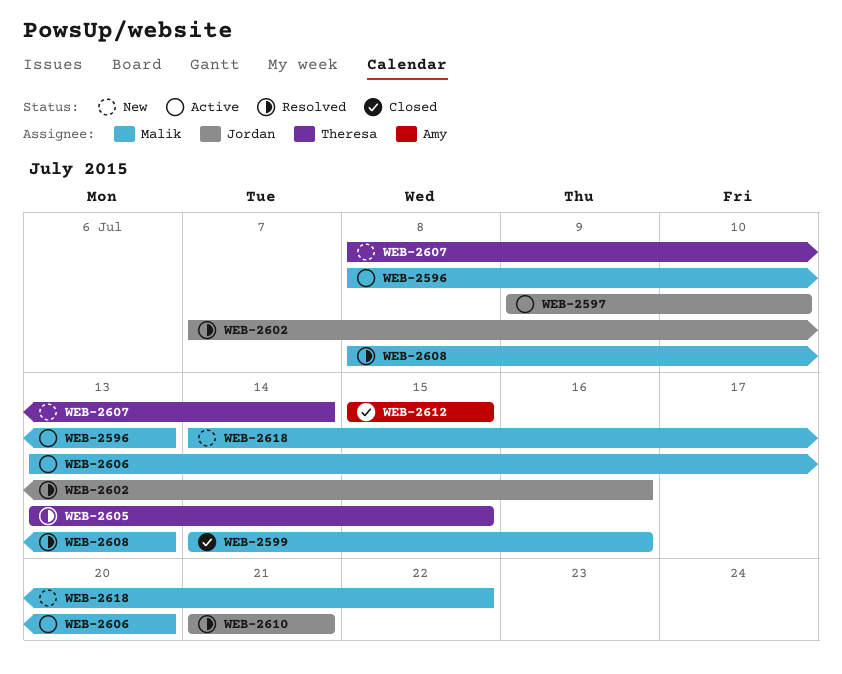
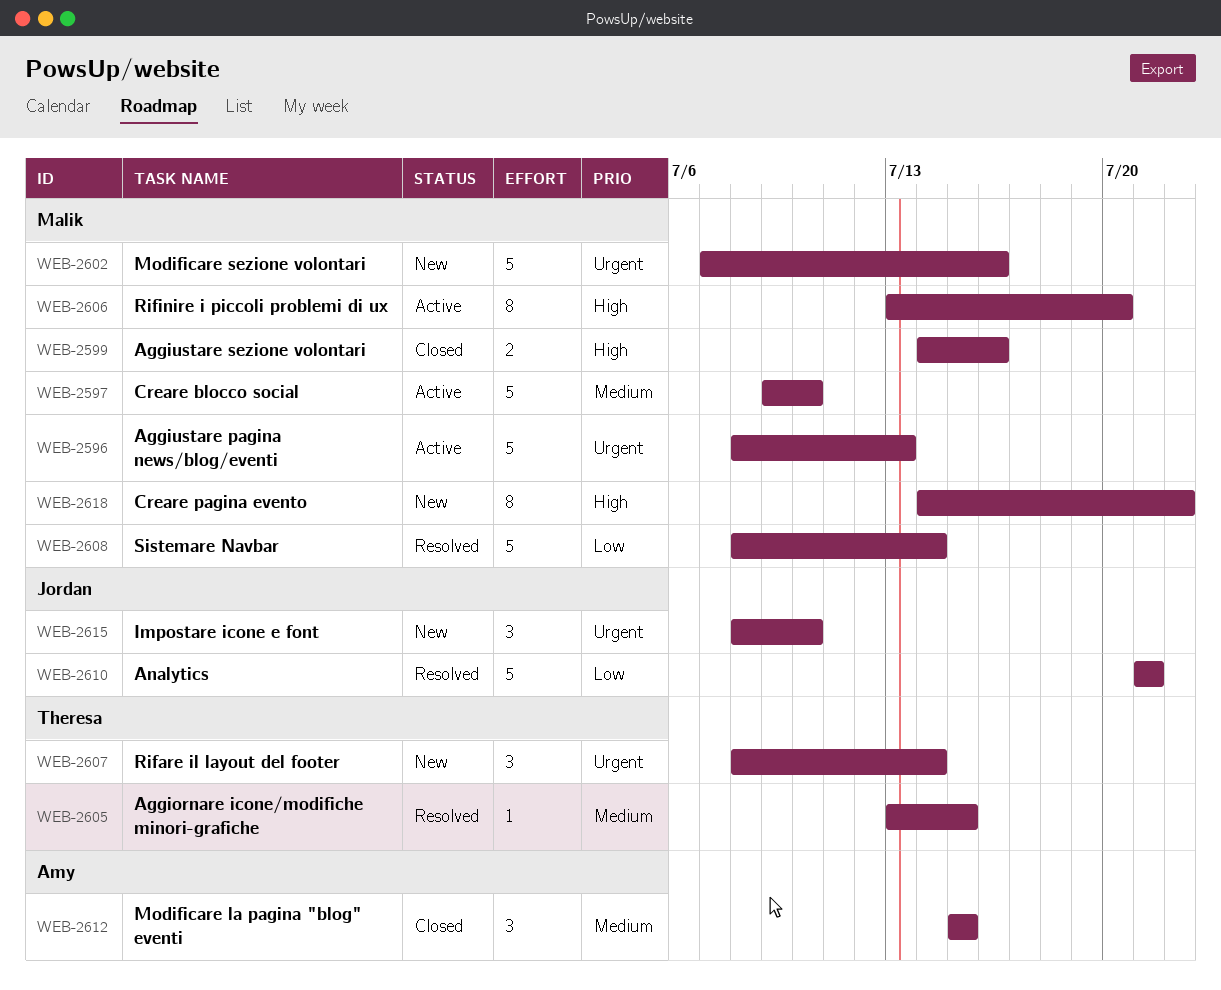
WEB-2597, owner: Jordan -> Malik
WEB-2602, status: Resolved -> New
WEB-2602, owner: Jordan -> Malik
WEB-2608, due: Jul 13 -> Jul 14
WEB-2615: none -> present

